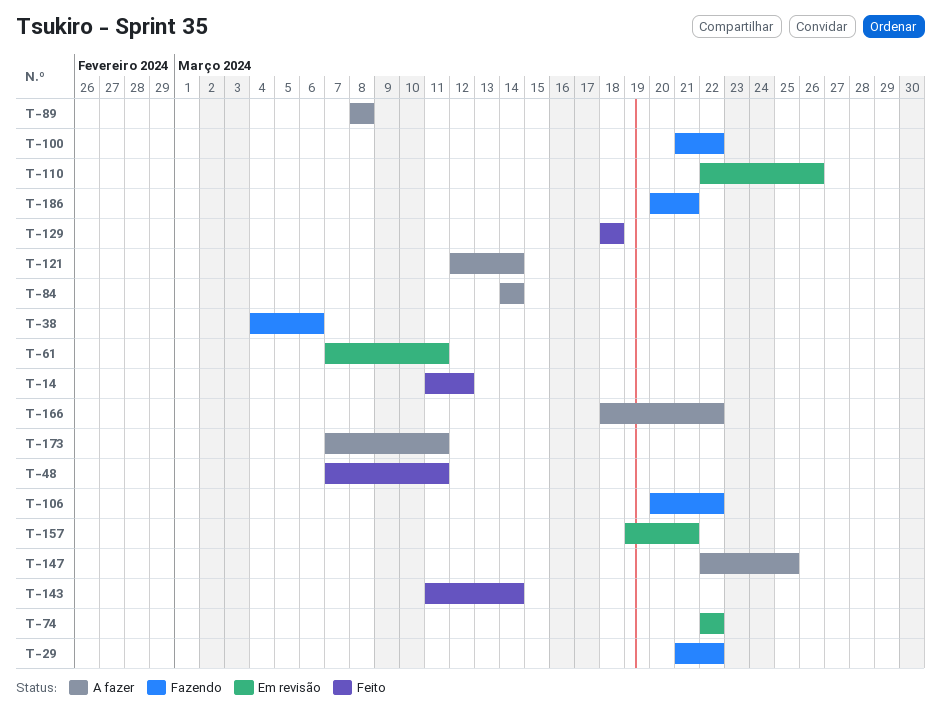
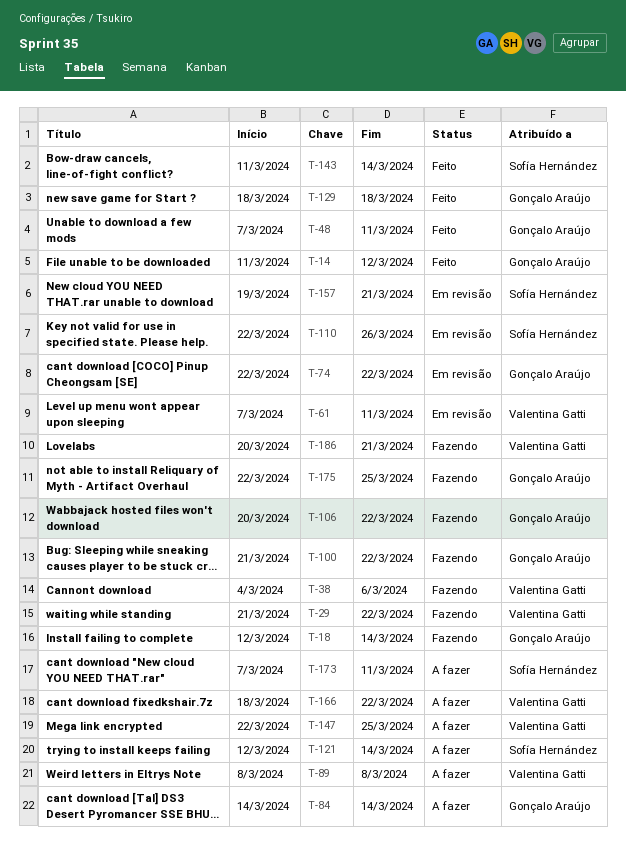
T-18: none -> present
T-175: none -> present

